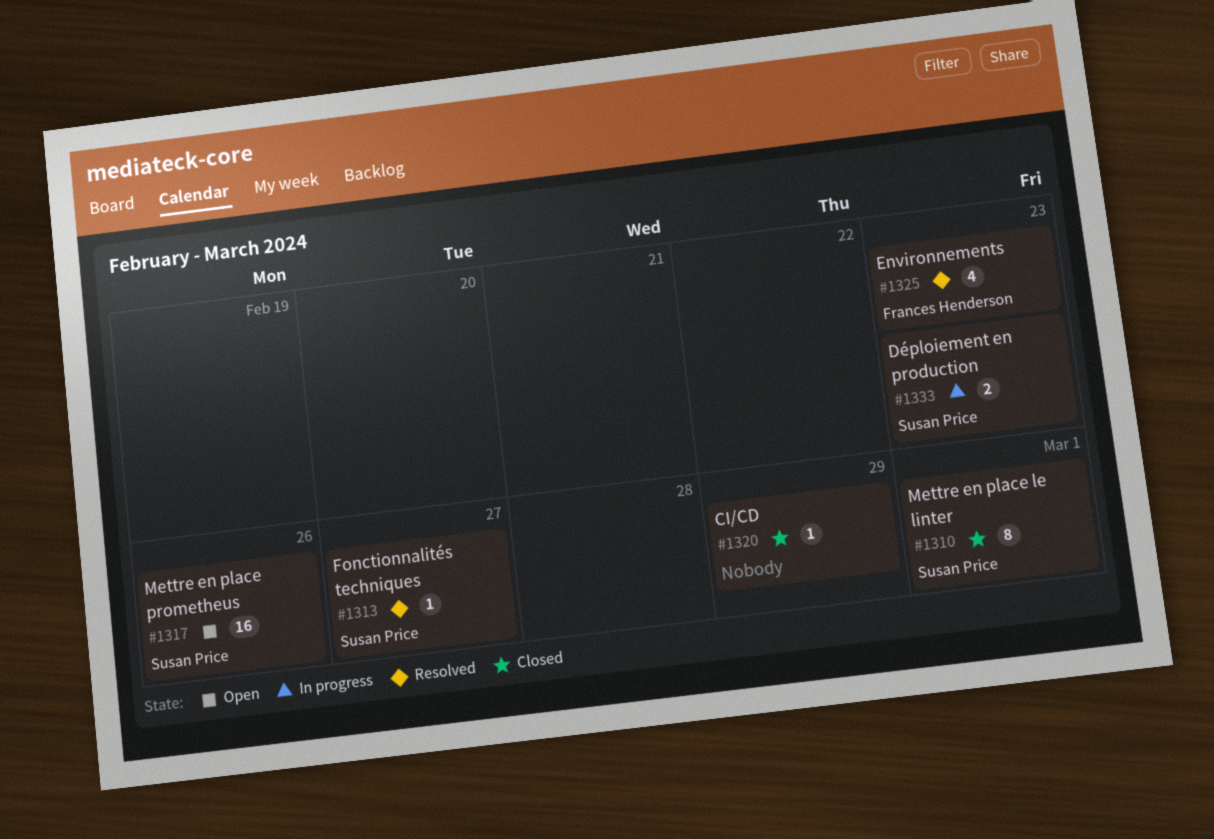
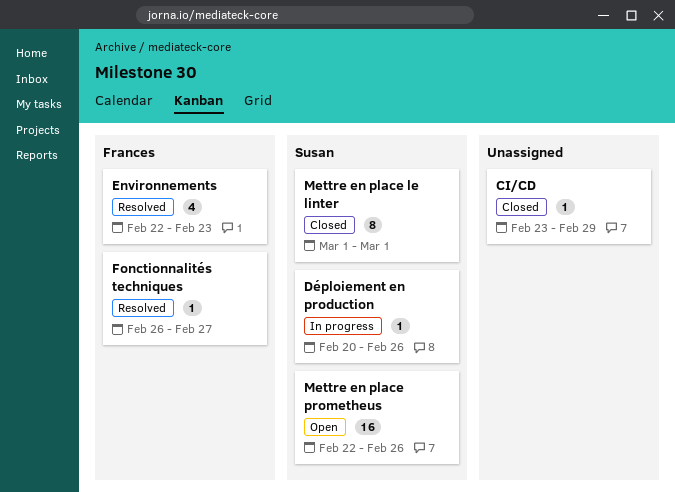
Déploiement en production, estimate: 2 -> 1
Déploiement en production, due: Feb 23 -> Feb 26
Fonctionnalités techniques, owner: Susan Price -> Frances Henderson

